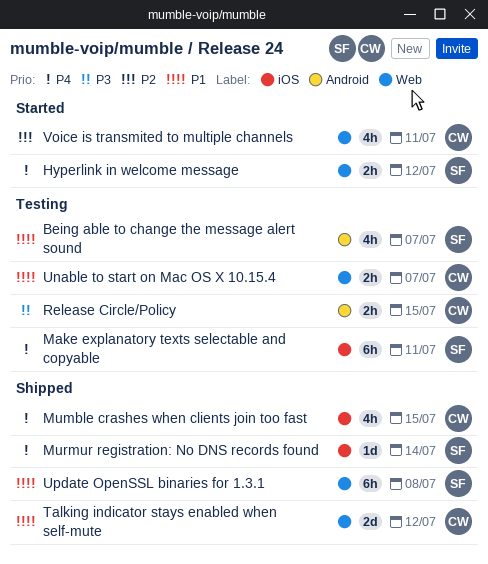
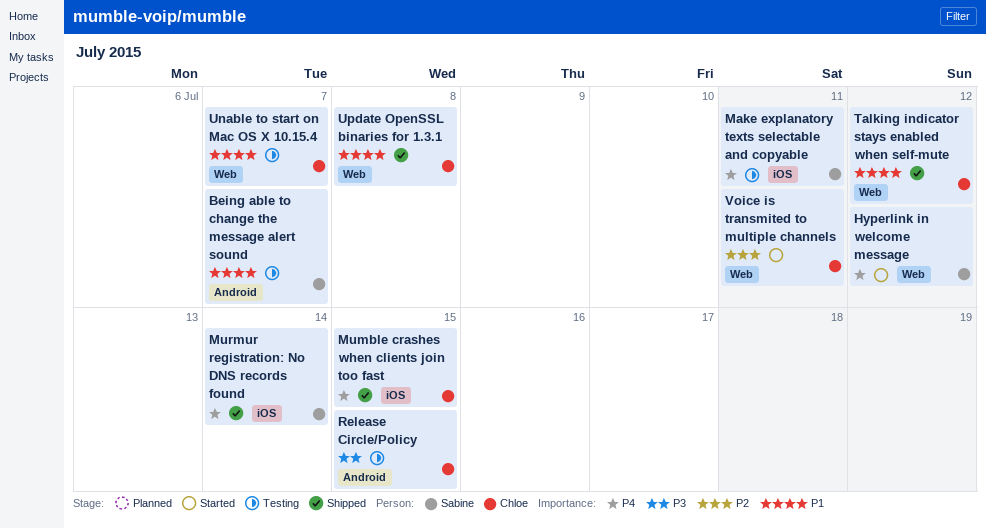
Update OpenSSL binaries for 1.3.1, owner: Sabine -> Chloe

